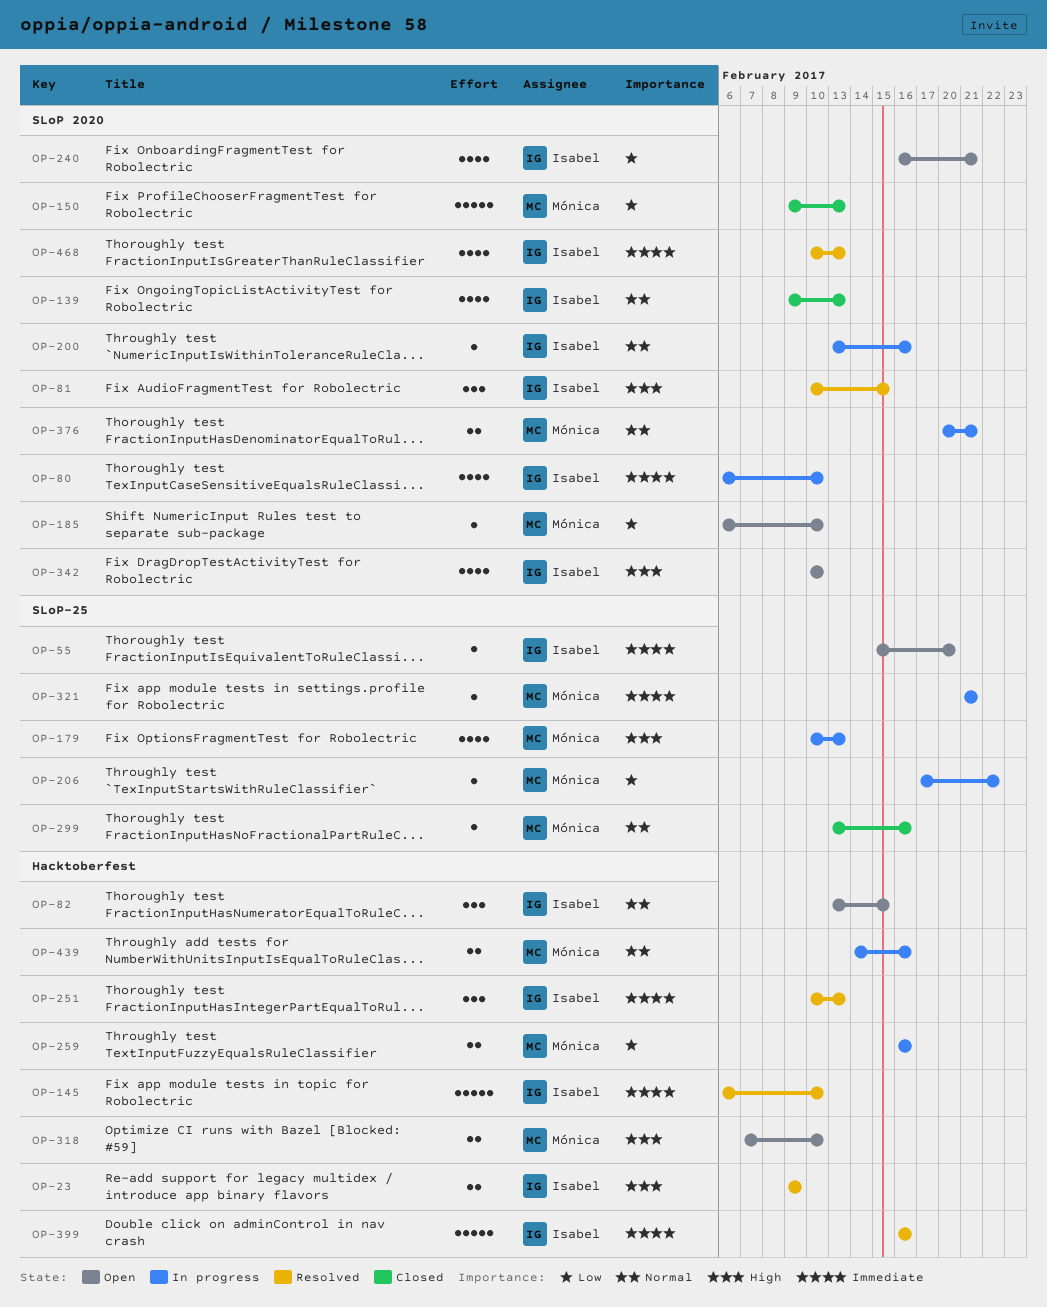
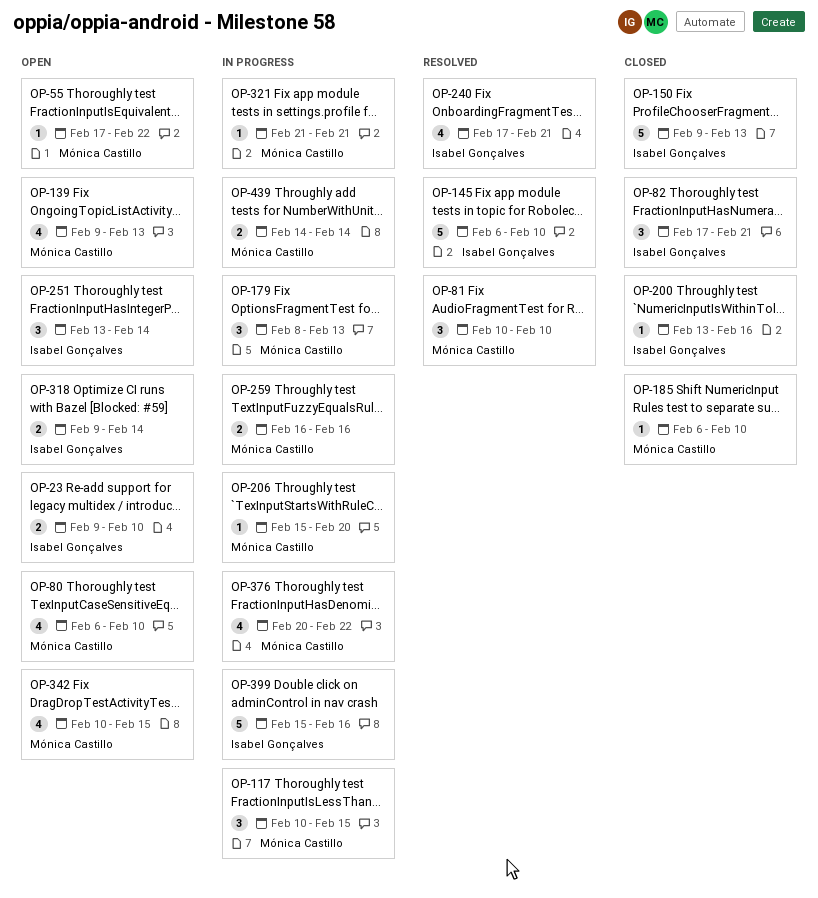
OP-23, status: Resolved -> Open
OP-23, due: Feb 9 -> Feb 10
OP-55, owner: Isabel Gonçalves -> Mónica Castillo
OP-55, start: Feb 15 -> Feb 17
OP-55, due: Feb 20 -> Feb 22
OP-80, status: In progress -> Open
OP-80, owner: Isabel Gonçalves -> Mónica Castillo
OP-81, owner: Isabel Gonçalves -> Mónica Castillo
OP-81, due: Feb 15 -> Feb 10
OP-82, status: Open -> Closed
OP-82, start: Feb 13 -> Feb 17
OP-82, due: Feb 15 -> Feb 21
OP-117: none -> present
OP-139, status: Closed -> Open
OP-139, owner: Isabel Gonçalves -> Mónica Castillo
OP-150, owner: Mónica Castillo -> Isabel Gonçalves
OP-179, estimate: 4 -> 3
OP-179, start: Feb 10 -> Feb 8
OP-185, status: Open -> Closed
OP-200, status: In progress -> Closed
OP-206, start: Feb 17 -> Feb 15
OP-206, due: Feb 22 -> Feb 20
OP-240, status: Open -> Resolved
OP-240, start: Feb 16 -> Feb 17
OP-251, status: Resolved -> Open
OP-251, start: Feb 10 -> Feb 13
OP-251, due: Feb 13 -> Feb 14
OP-299: present -> none
OP-318, owner: Mónica Castillo -> Isabel Gonçalves
OP-318, start: Feb 7 -> Feb 9
OP-318, due: Feb 10 -> Feb 14
OP-342, owner: Isabel Gonçalves -> Mónica Castillo
OP-342, due: Feb 10 -> Feb 15
OP-376, estimate: 2 -> 4
OP-376, due: Feb 21 -> Feb 22
OP-399, status: Resolved -> In progress
OP-399, start: Feb 16 -> Feb 15
OP-439, due: Feb 16 -> Feb 14
OP-468: present -> none

